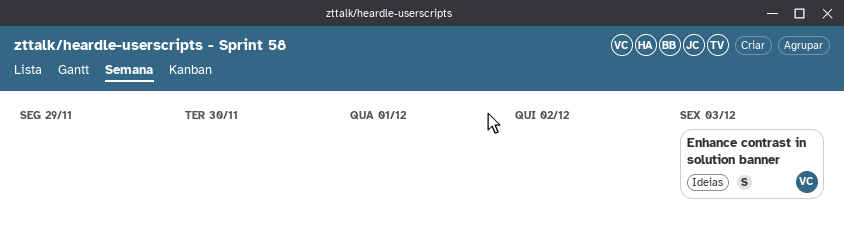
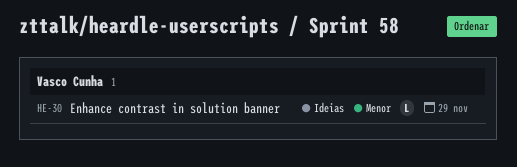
Enhance contrast in solution banner, estimate: S -> L
Enhance contrast in solution banner, due: Dec 3 -> Nov 29

